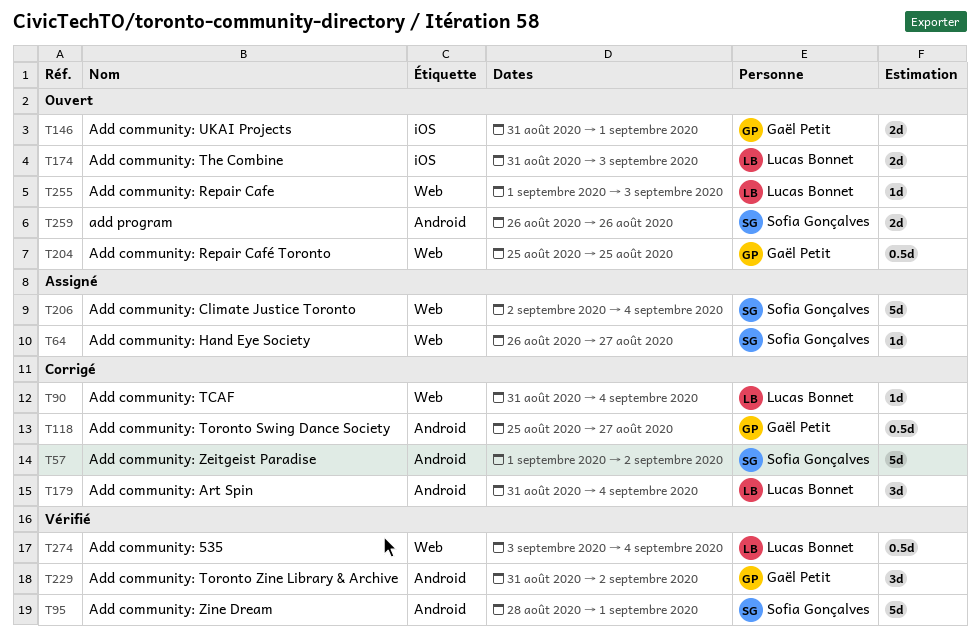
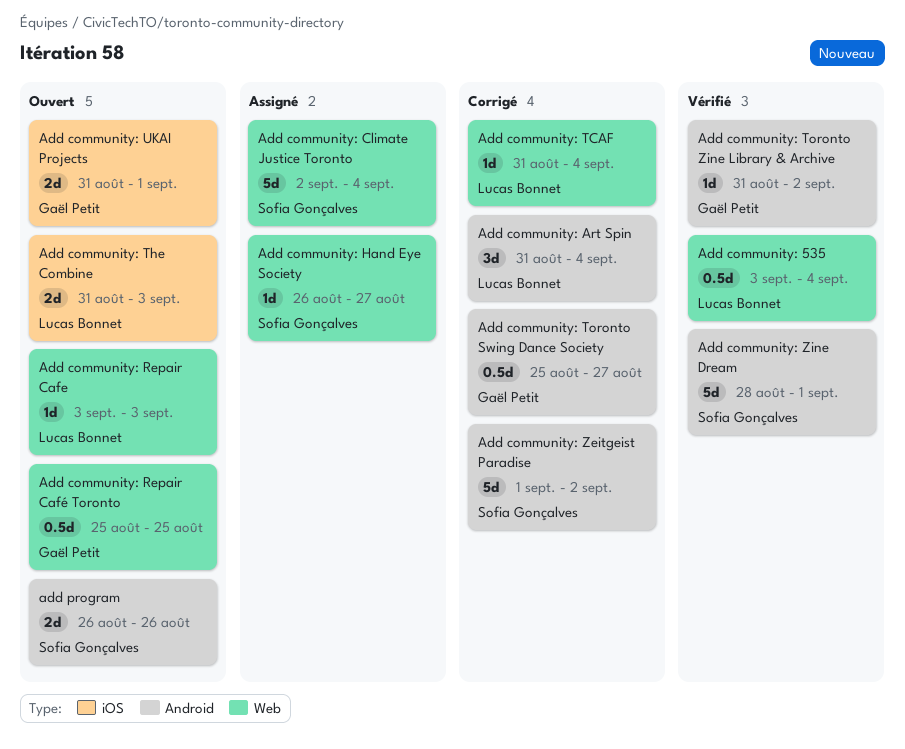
Add community: Repair Cafe, start: Sep 1 -> Sep 3
Add community: Toronto Zine Library & Archive, estimate: 3d -> 1d

